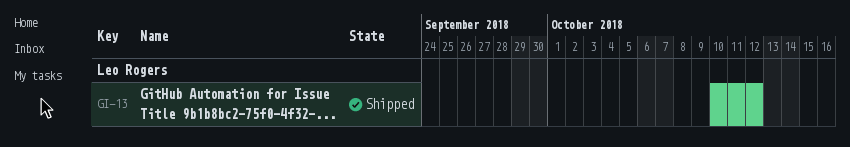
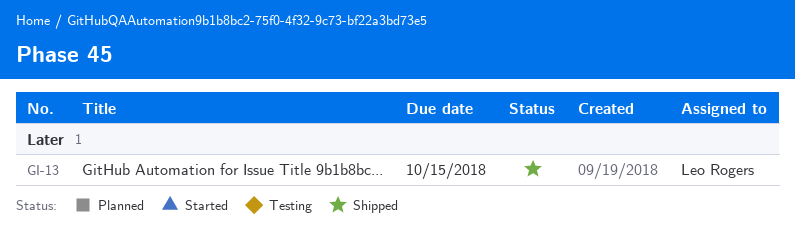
GI-13, due: Oct 12 -> Oct 15

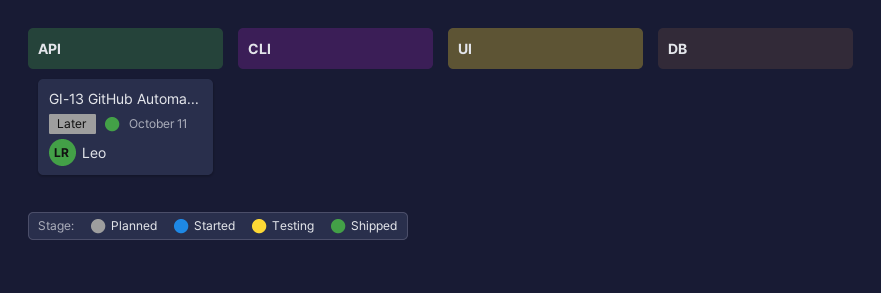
GI-13, due: Oct 15 -> Oct 11

